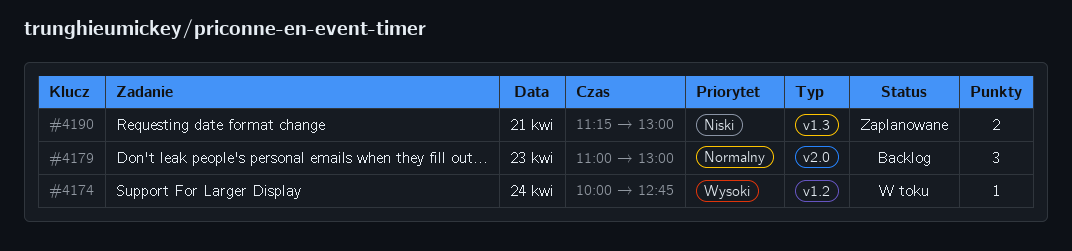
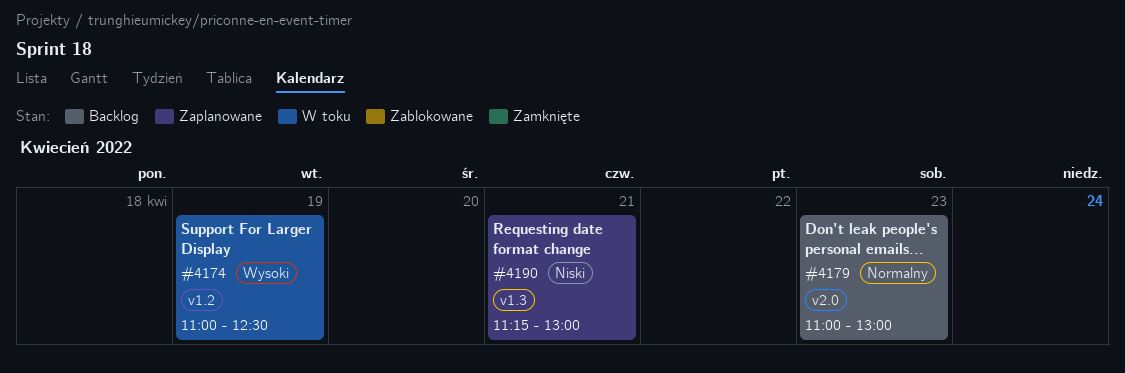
#4174, day: Apr 24 -> Apr 19
#4174, begins: 10:00 -> 11:00
#4174, ends: 12:45 -> 12:30

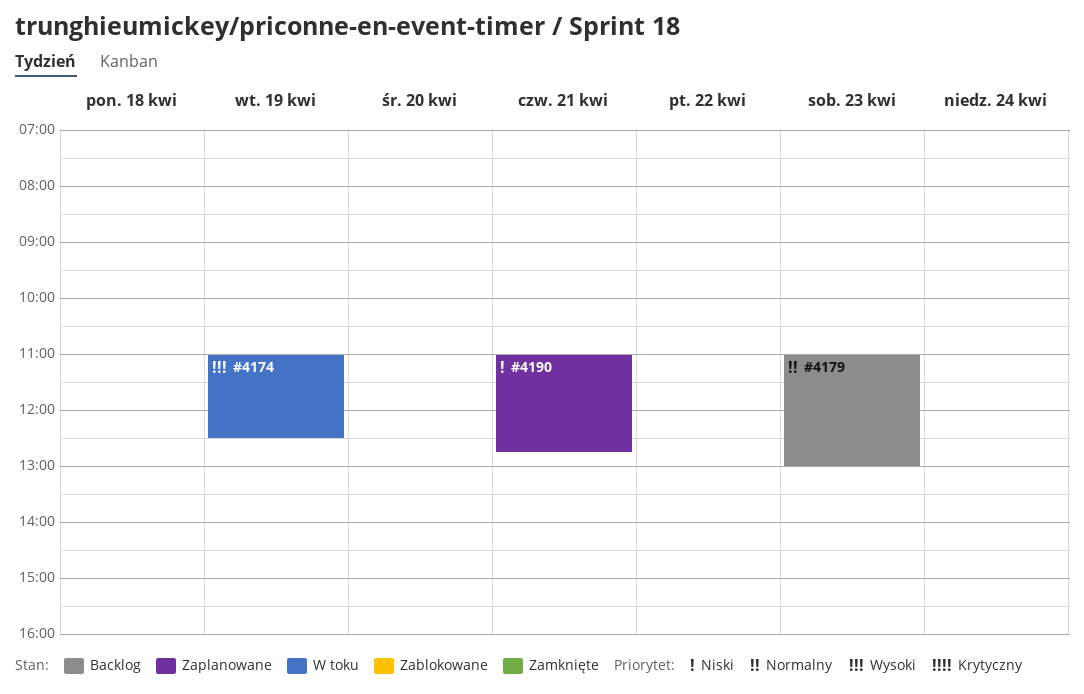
#4190, begins: 11:15 -> 11:00
#4190, ends: 13:00 -> 12:45

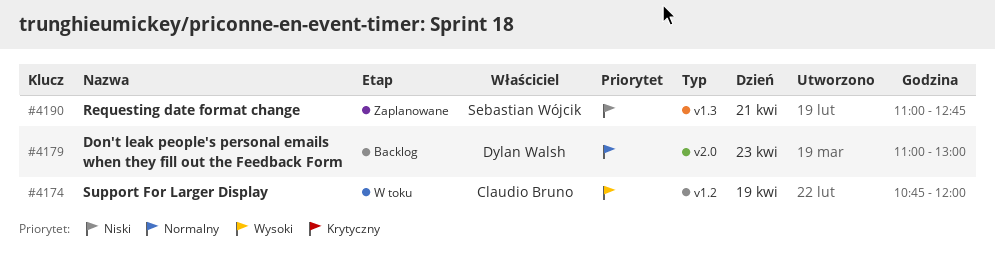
#4174, begins: 11:00 -> 10:45
#4174, ends: 12:30 -> 12:00

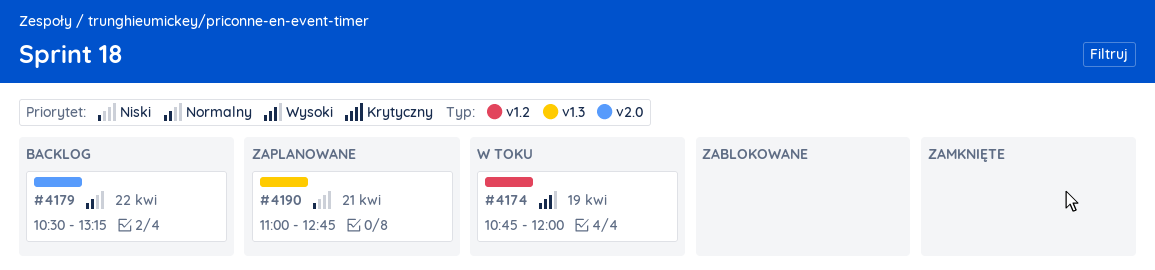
#4179, day: Apr 23 -> Apr 22
#4179, begins: 11:00 -> 10:30
#4179, ends: 13:00 -> 13:15

